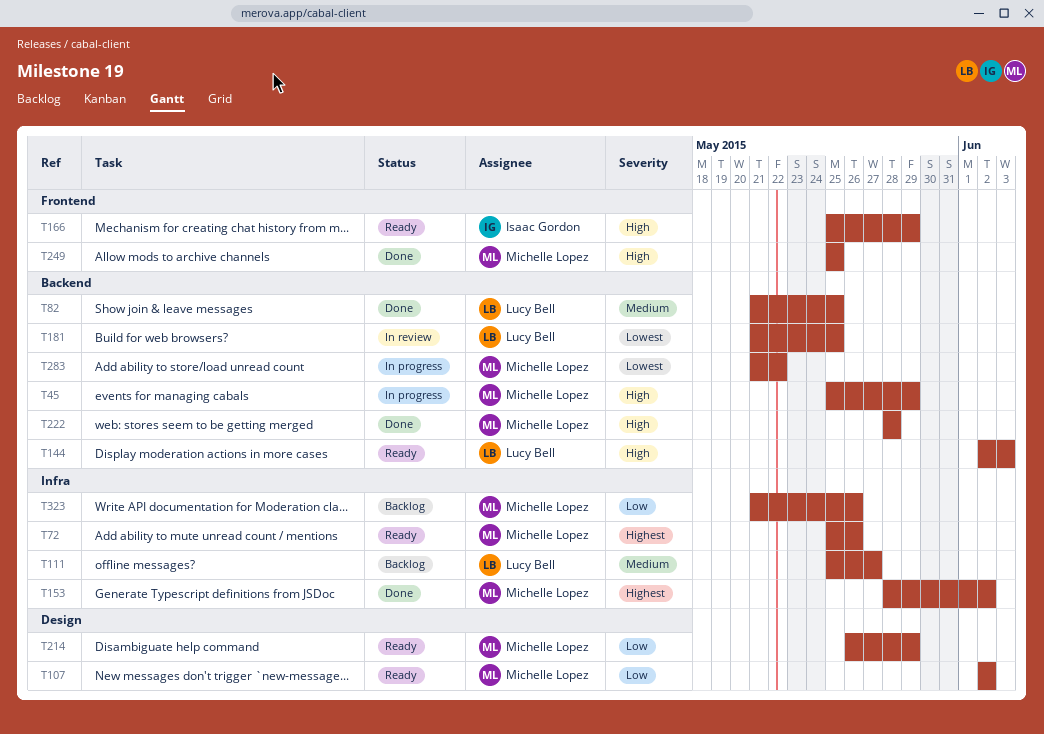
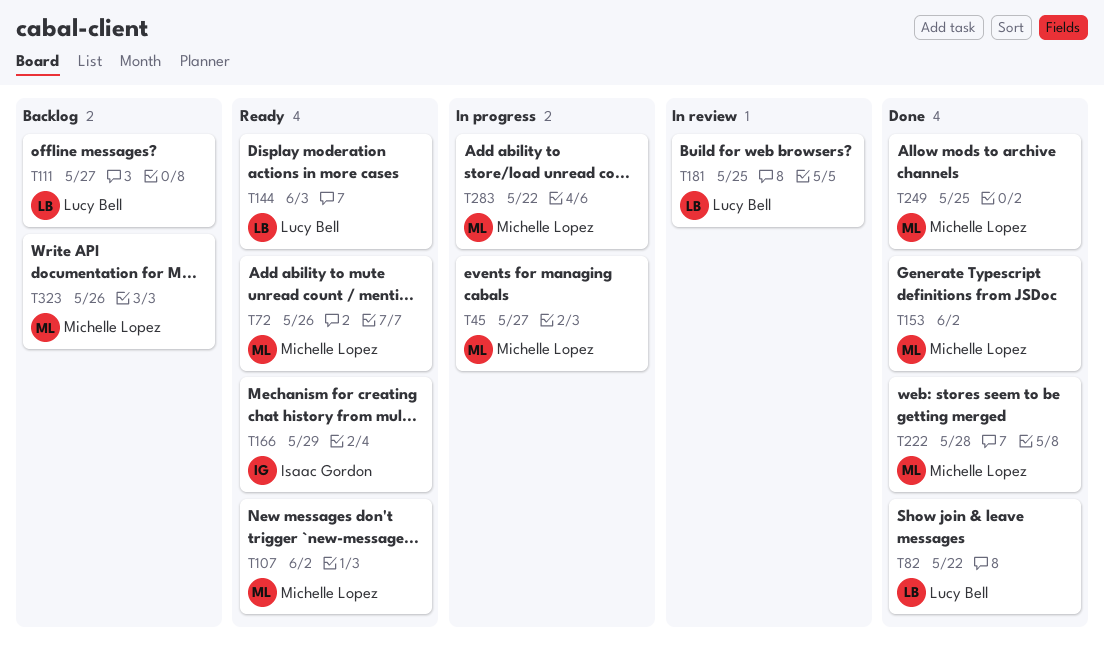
T45, due: May 29 -> May 27
T82, due: May 25 -> May 22
T214: present -> none

